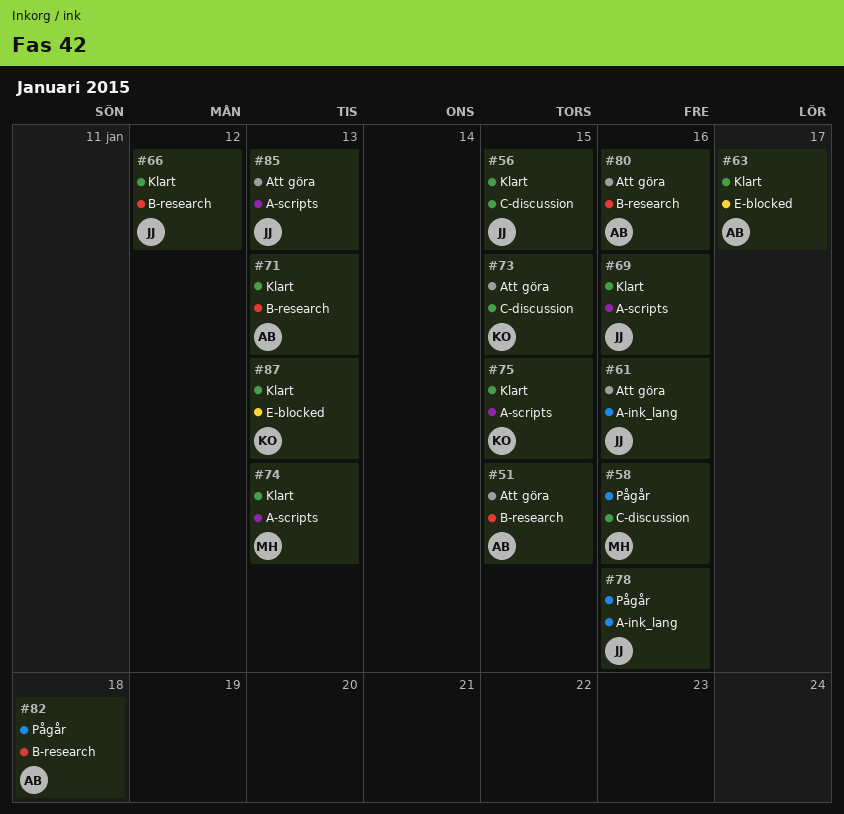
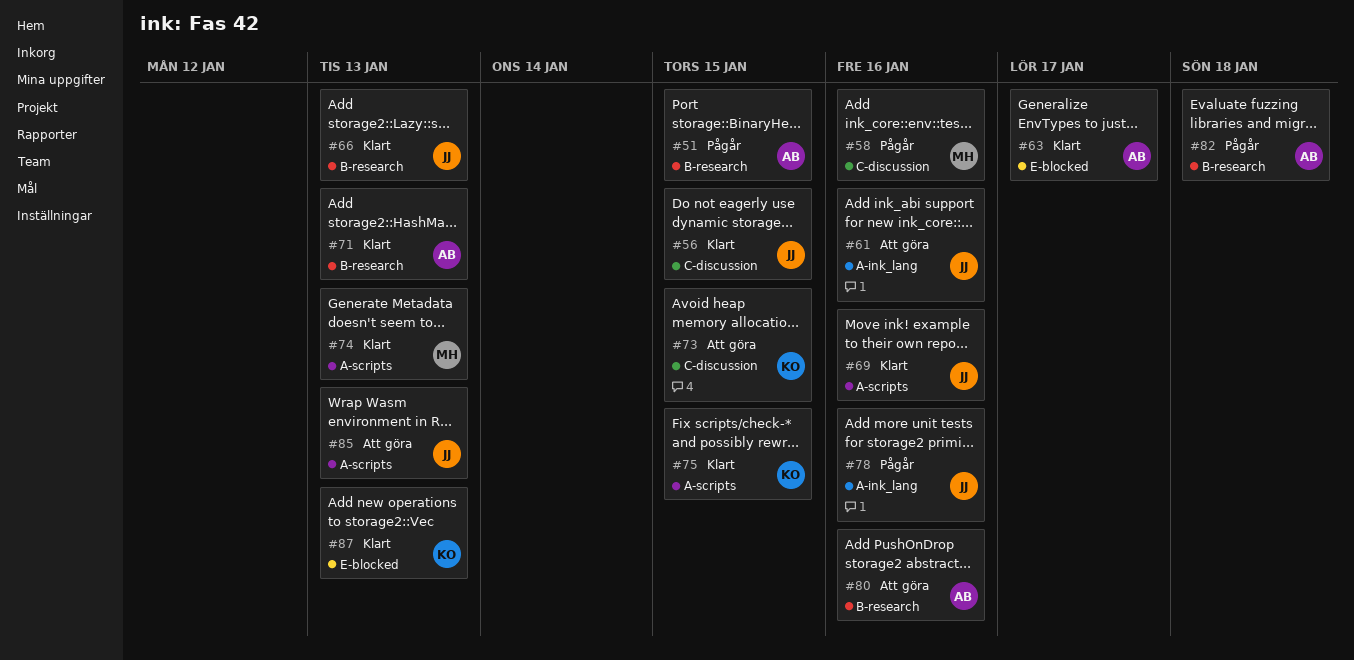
#51, status: Att göra -> Pågår
#66, due: Jan 12 -> Jan 13

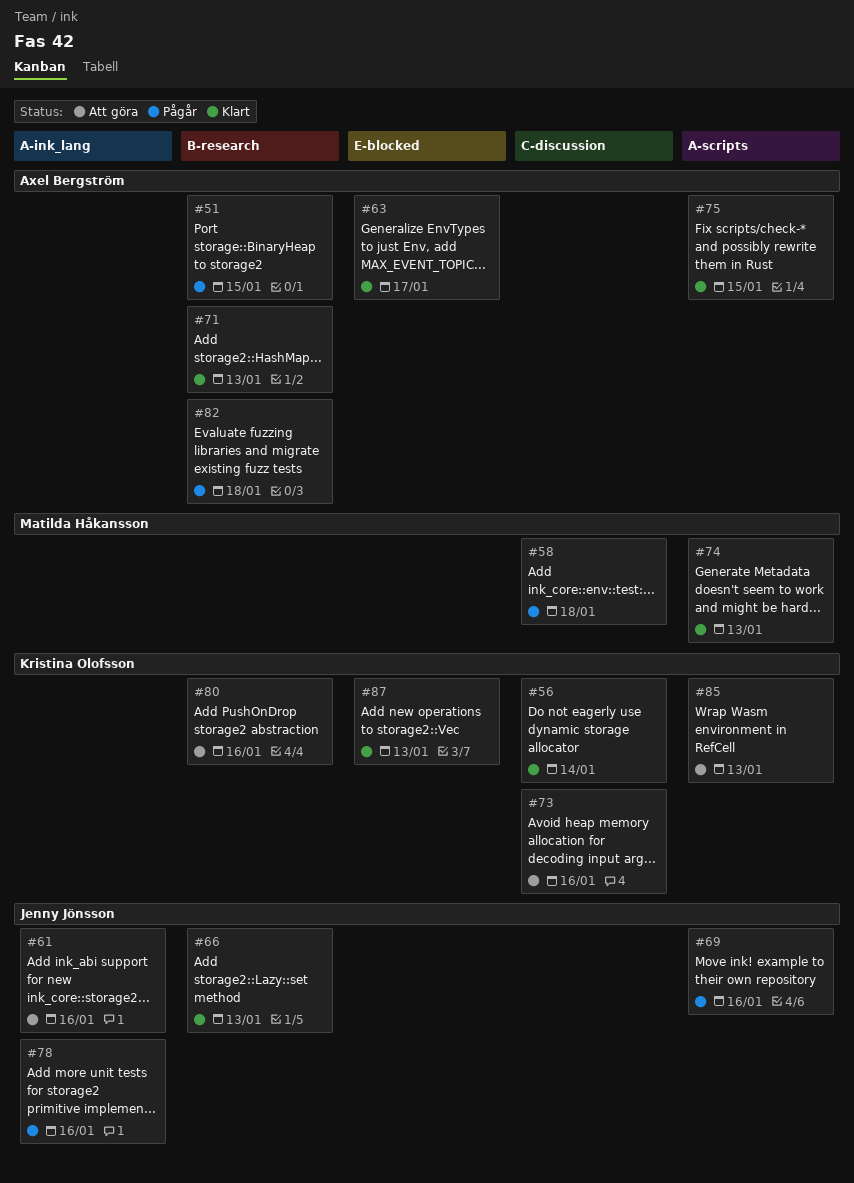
#56, owner: Jenny Jönsson -> Kristina Olofsson
#56, due: Jan 15 -> Jan 14
#58, due: Jan 16 -> Jan 18
#69, status: Klart -> Pågår
#73, due: Jan 15 -> Jan 16
#75, owner: Kristina Olofsson -> Axel Bergström
#80, owner: Axel Bergström -> Kristina Olofsson
#85, owner: Jenny Jönsson -> Kristina Olofsson

